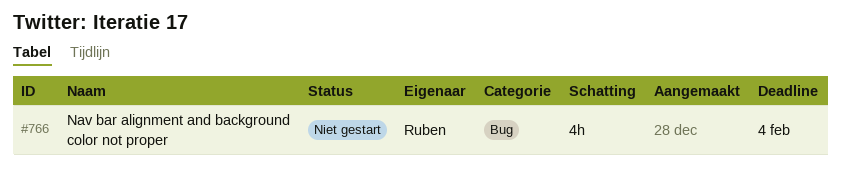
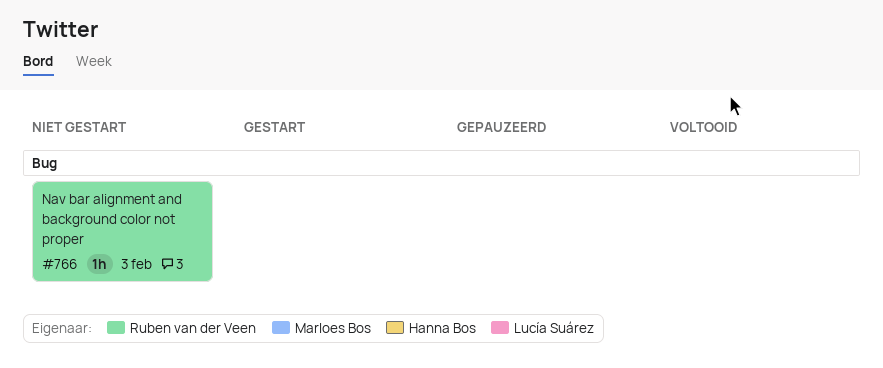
#766, estimate: 4h -> 1h
#766, due: Feb 4 -> Feb 3

